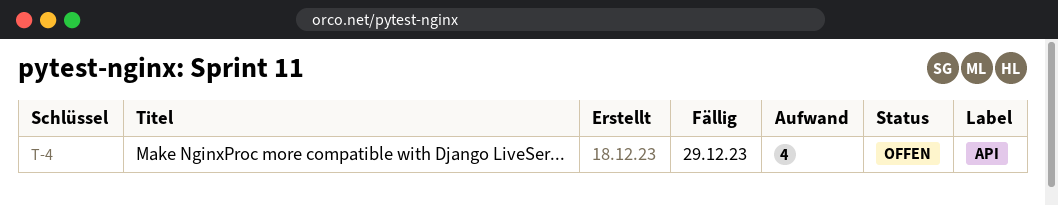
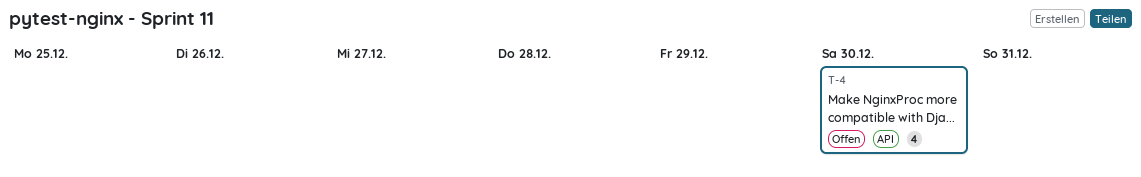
T-4, due: Dec 29 -> Dec 30

